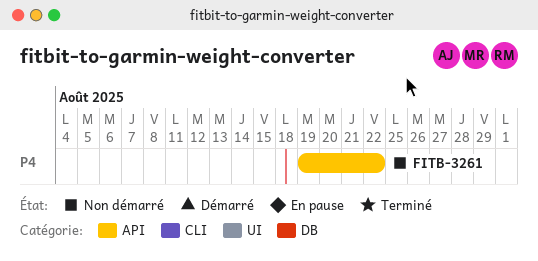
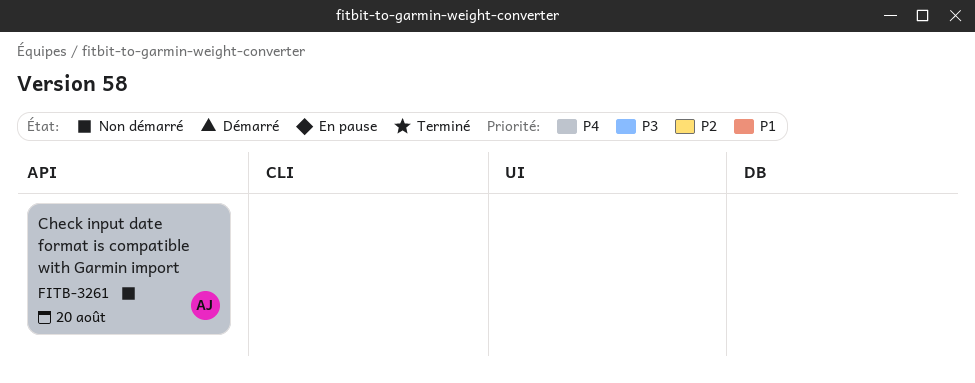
FITB-3261, due: Aug 22 -> Aug 20

